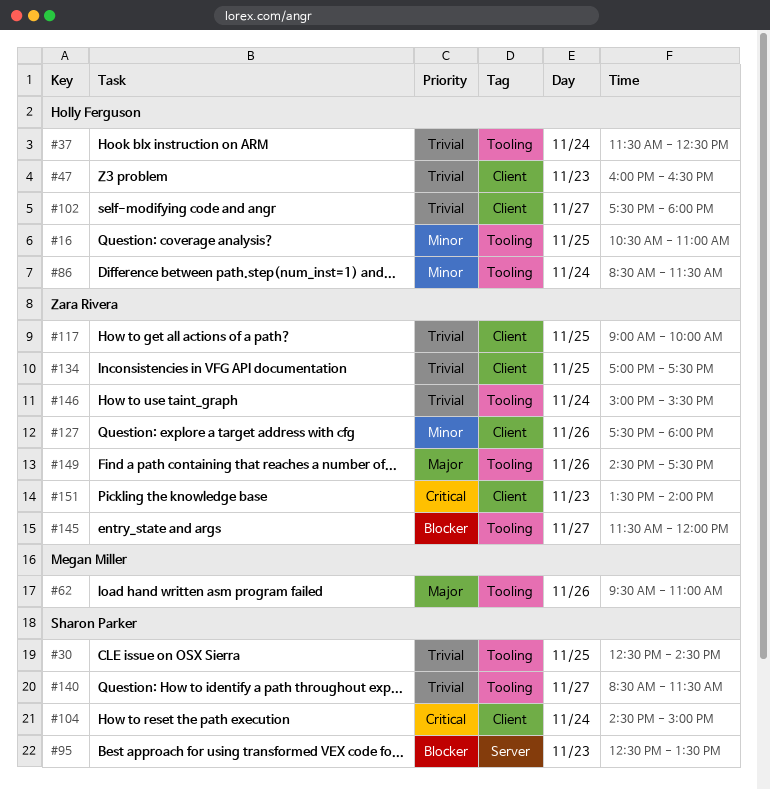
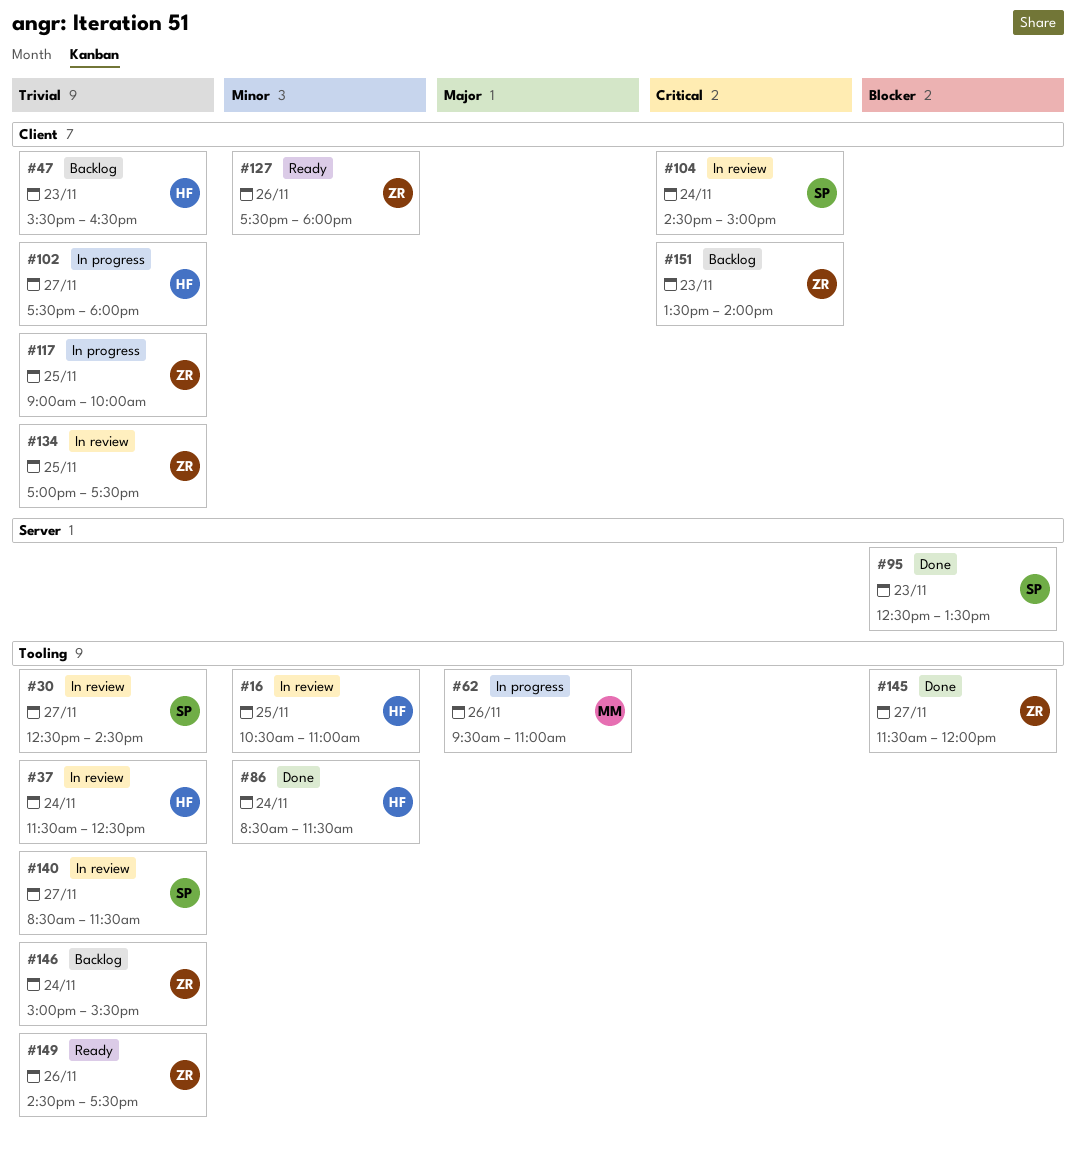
#30, day: Nov 25 -> Nov 27
#47, begins: 16:00 -> 15:30
#149, priority: Major -> Trivial

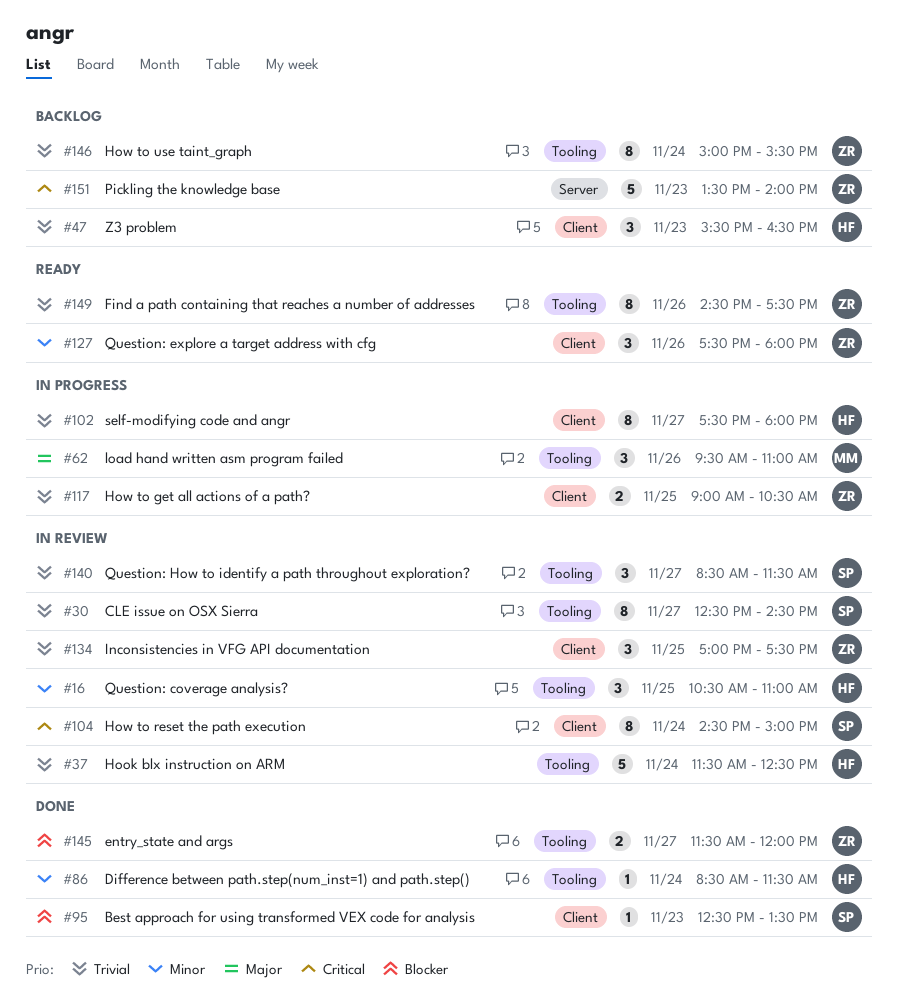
#95, label: Server -> Client
#117, ends: 10:00 -> 10:30
#151, label: Client -> Server

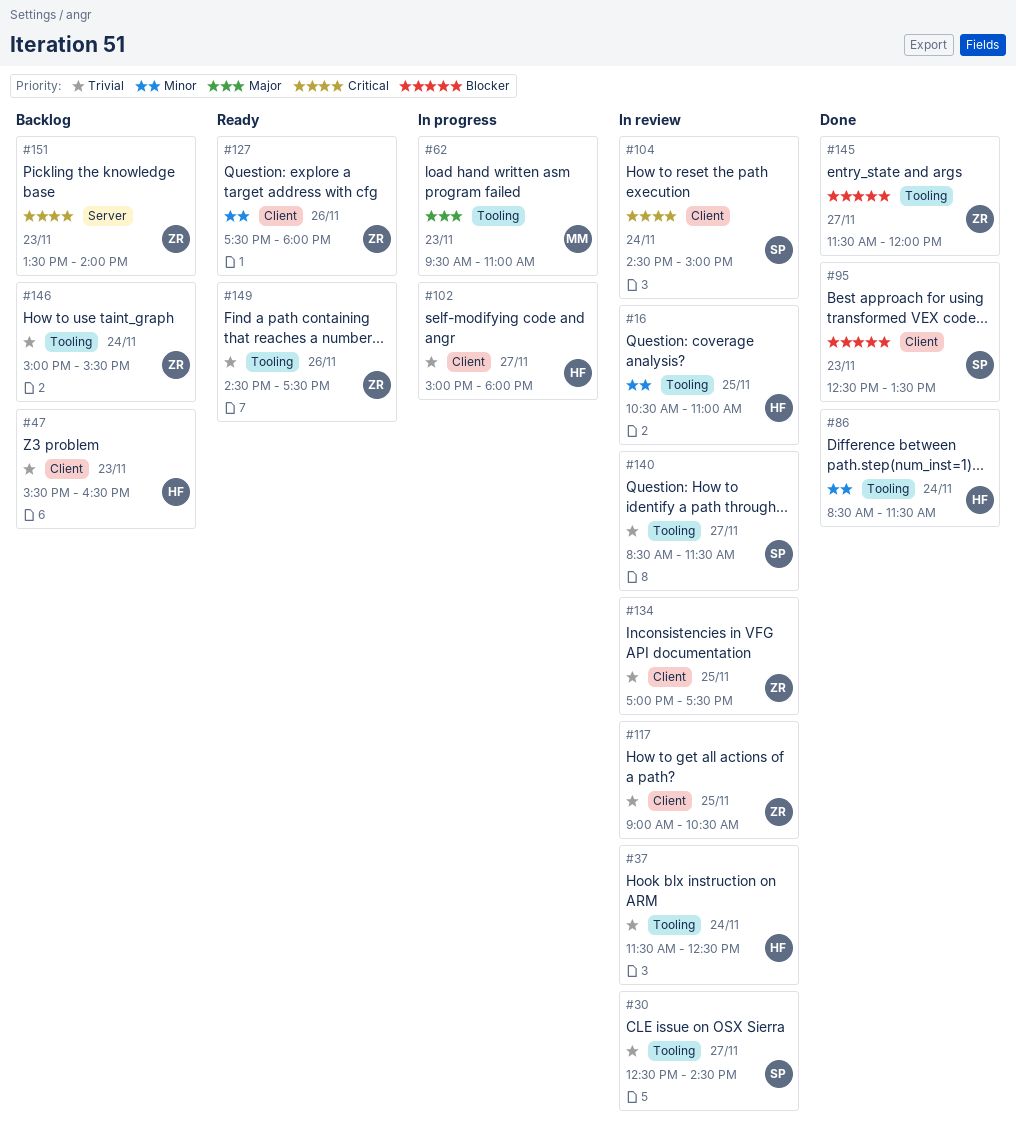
#62, day: Nov 26 -> Nov 23
#102, begins: 17:30 -> 15:00
#117, status: In progress -> In review

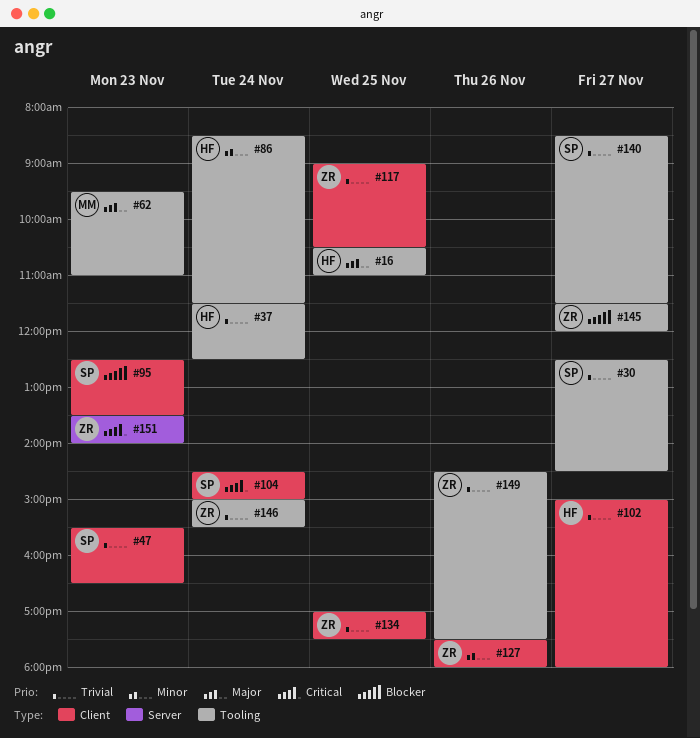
#16, priority: Minor -> Major
#47, owner: HF -> SP

